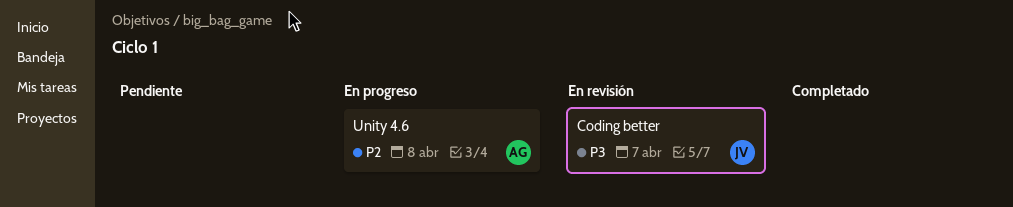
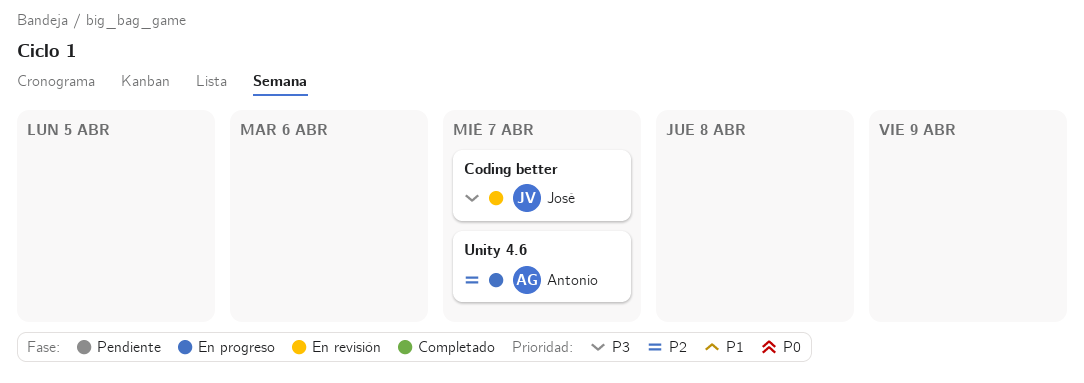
Unity 4.6, due: Apr 8 -> Apr 7

